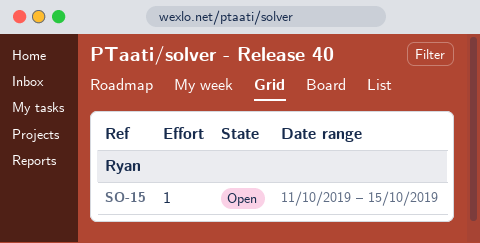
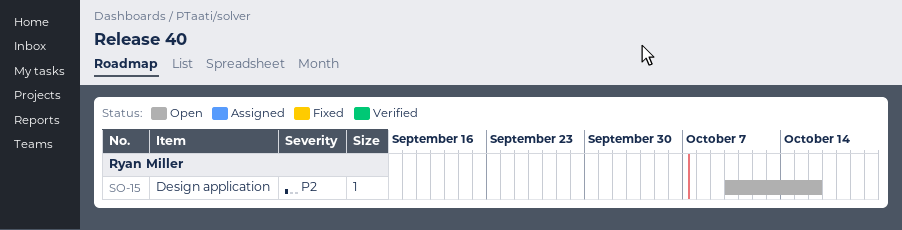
SO-15, start: Oct 11 -> Oct 10
SO-15, due: Oct 15 -> Oct 16

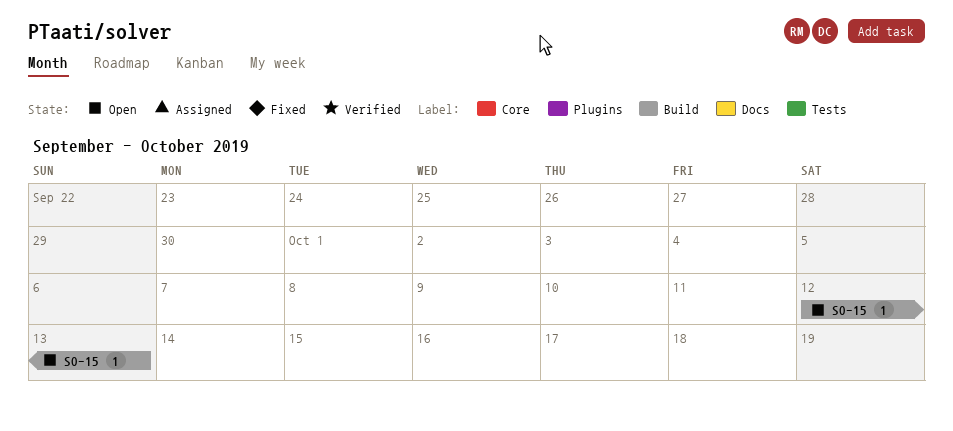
SO-15, start: Oct 10 -> Oct 12
SO-15, due: Oct 16 -> Oct 13

